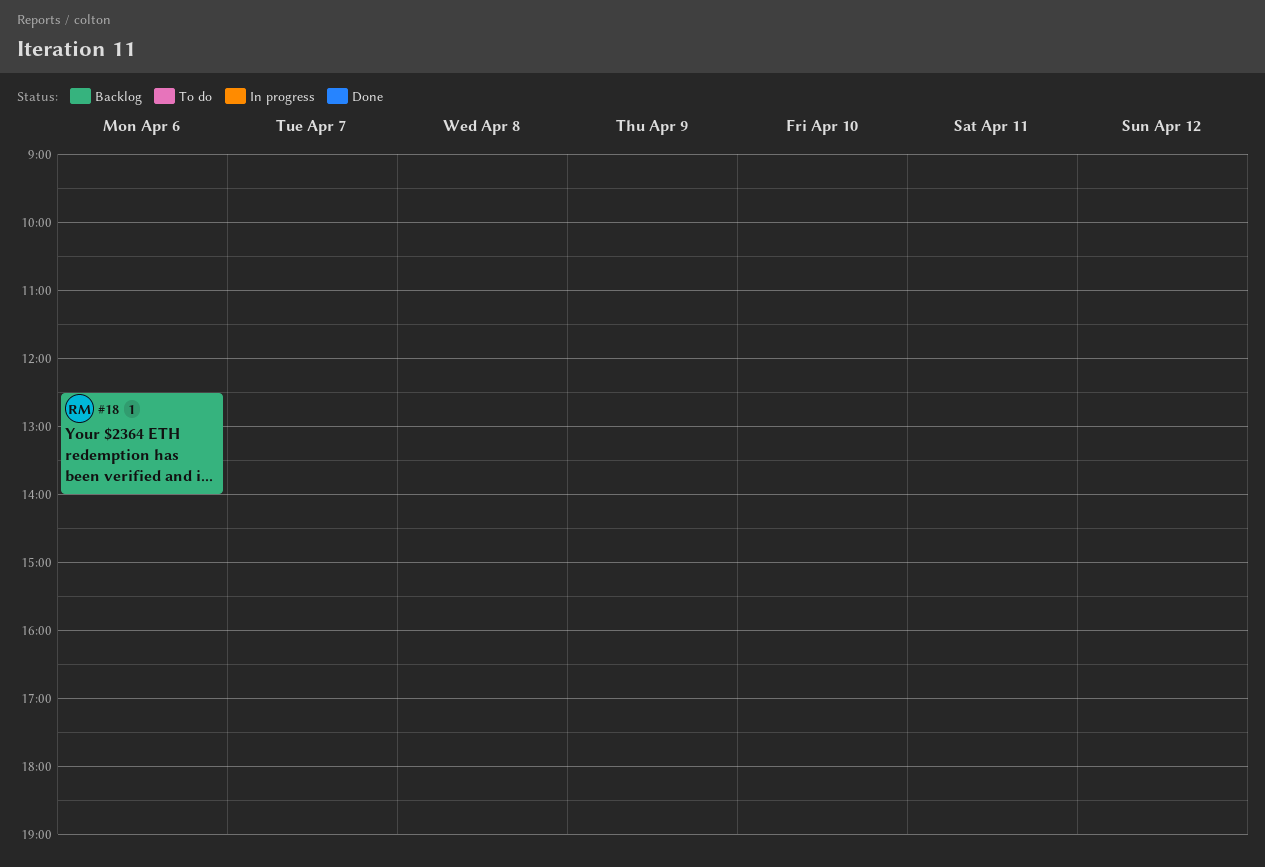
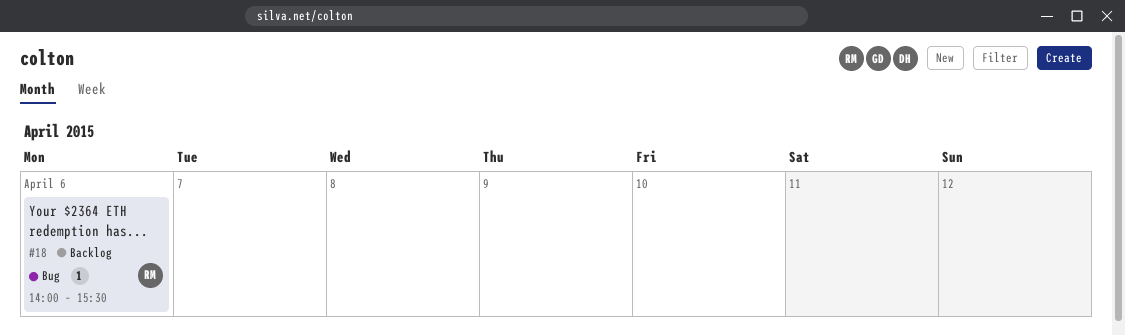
#18, begins: 12:30 -> 14:00
#18, ends: 14:00 -> 15:30

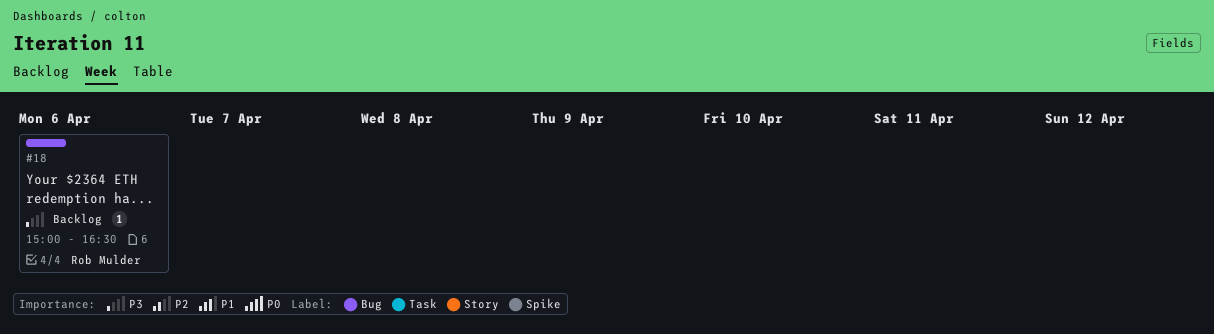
#18, begins: 14:00 -> 15:00
#18, ends: 15:30 -> 16:30

